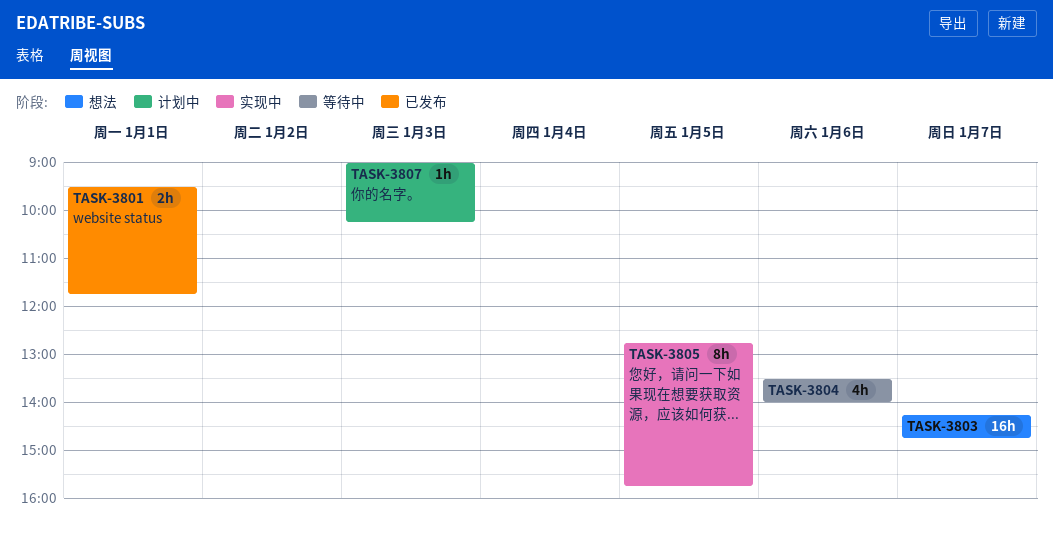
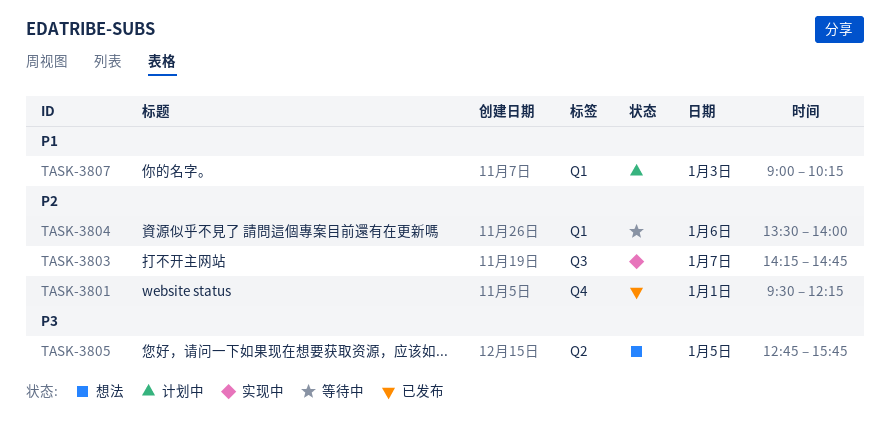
TASK-3801, ends: 11:45 -> 12:15
TASK-3803, status: 想法 -> 实现中
TASK-3805, status: 实现中 -> 想法

